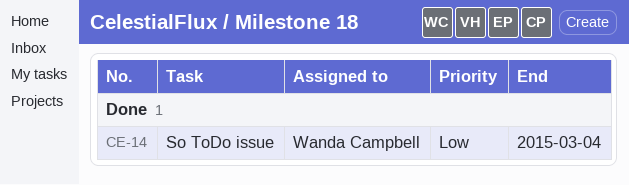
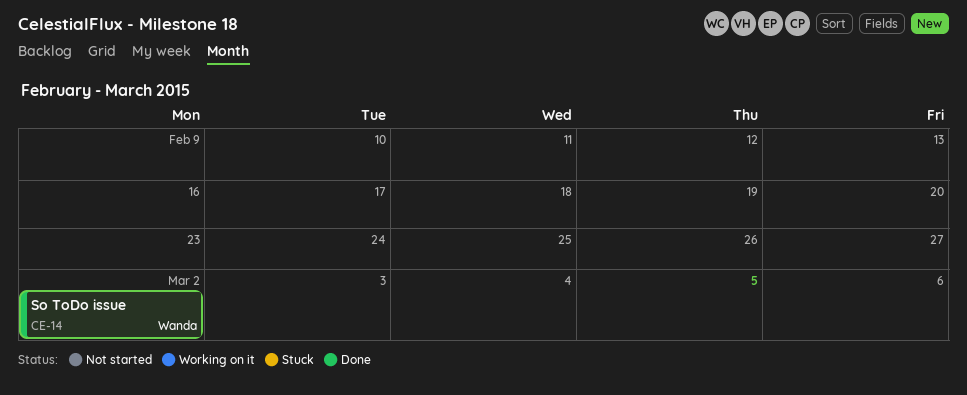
CE-14, due: Mar 4 -> Mar 2

